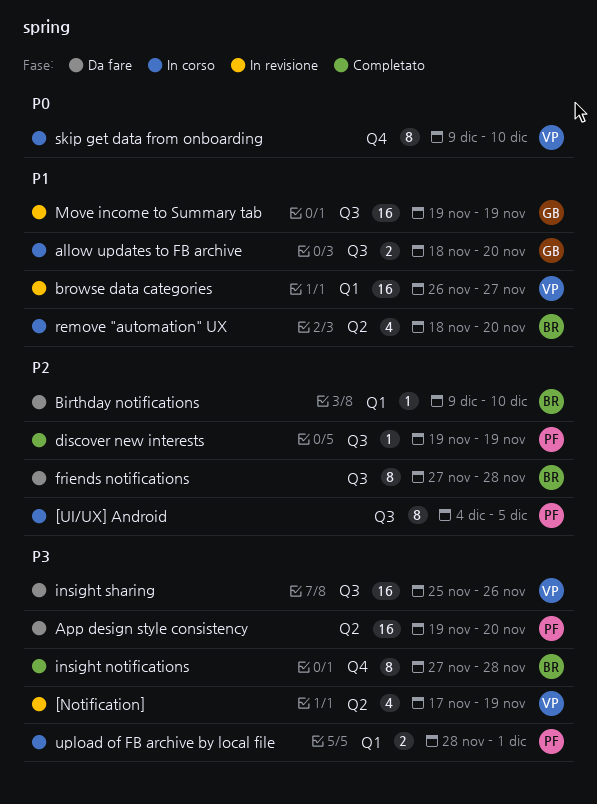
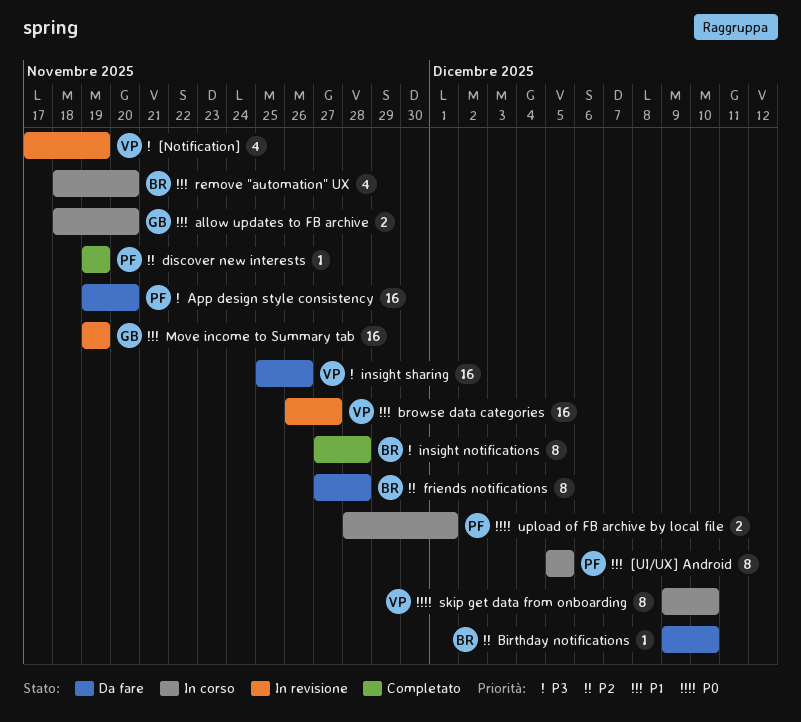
[UI/UX] Android, priority: P2 -> P1
[UI/UX] Android, start: Dec 4 -> Dec 5
upload of FB archive by local file, priority: P3 -> P0

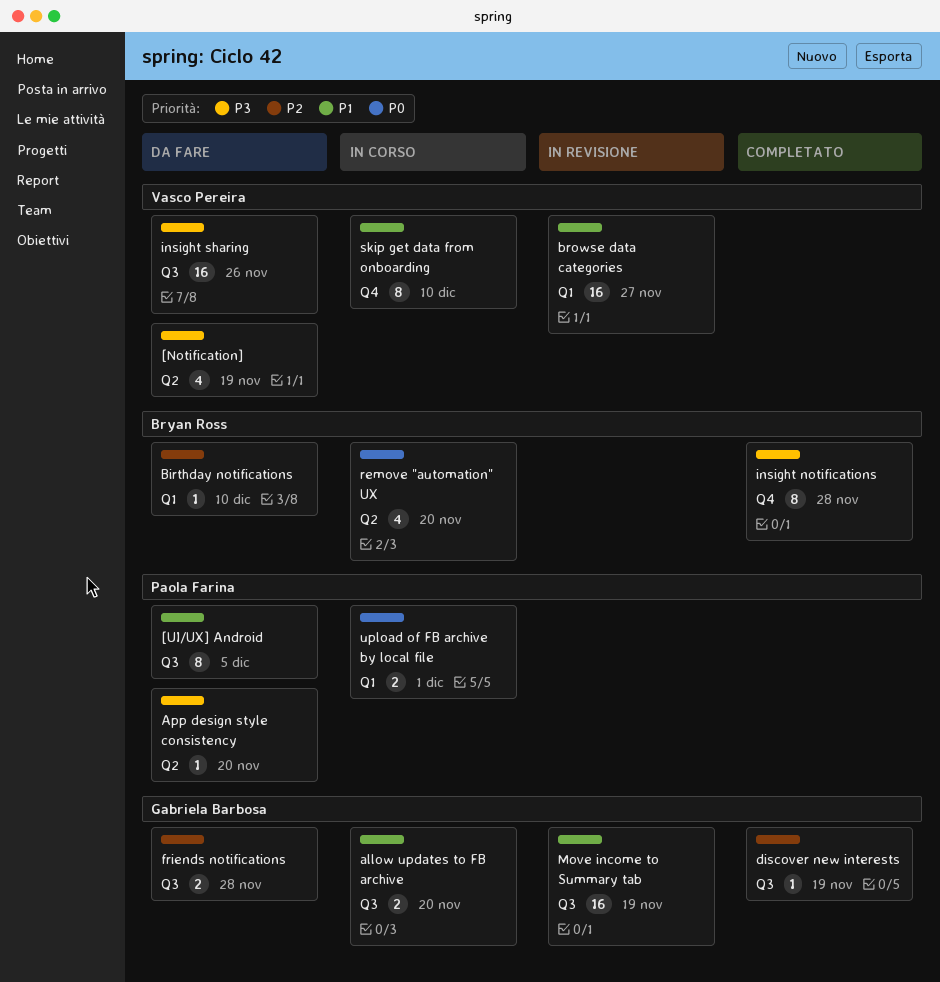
[Notification], status: In revisione -> Da fare
[UI/UX] Android, status: In corso -> Da fare
App design style consistency, estimate: 16 -> 1
discover new interests, owner: Paola Farina -> Gabriela Barbosa
friends notifications, owner: Bryan Ross -> Gabriela Barbosa
friends notifications, estimate: 8 -> 2
remove "automation" UX, priority: P1 -> P0
skip get data from onboarding, priority: P0 -> P1

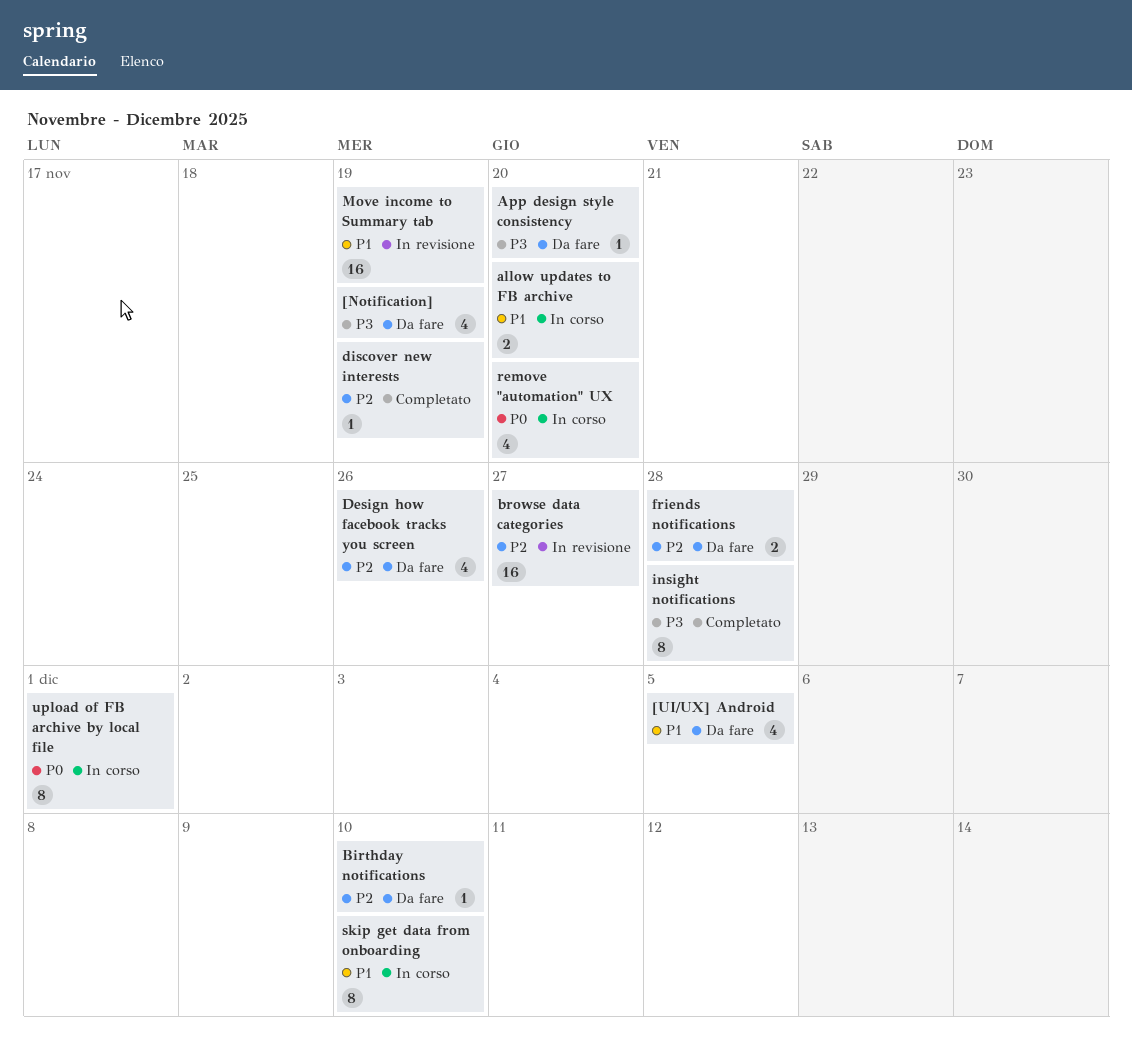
[UI/UX] Android, estimate: 8 -> 4
browse data categories, priority: P1 -> P2
Design how facebook tracks you screen: none -> present
insight sharing: present -> none
upload of FB archive by local file, estimate: 2 -> 8

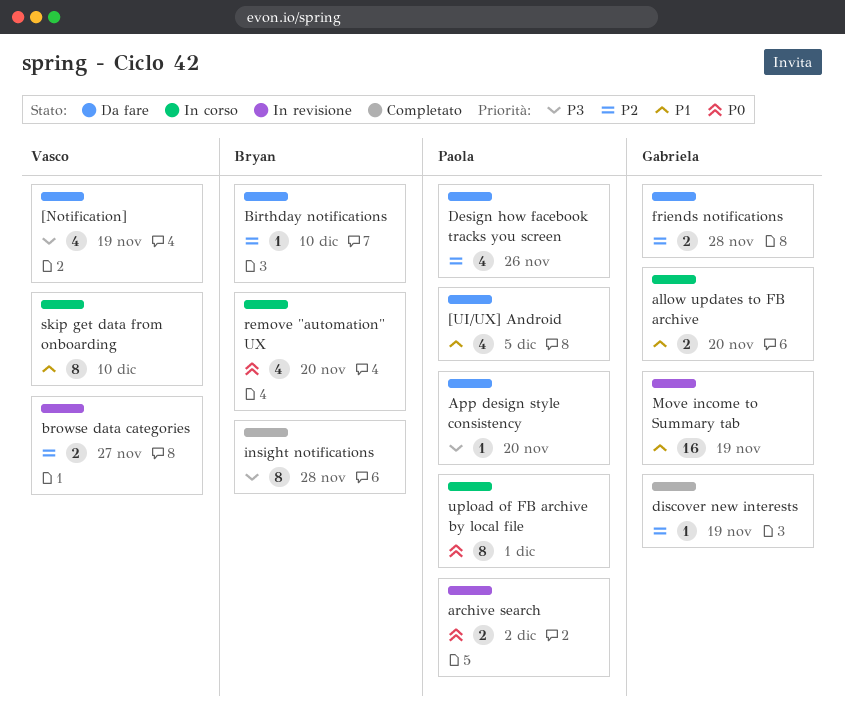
archive search: none -> present
browse data categories, estimate: 16 -> 2

